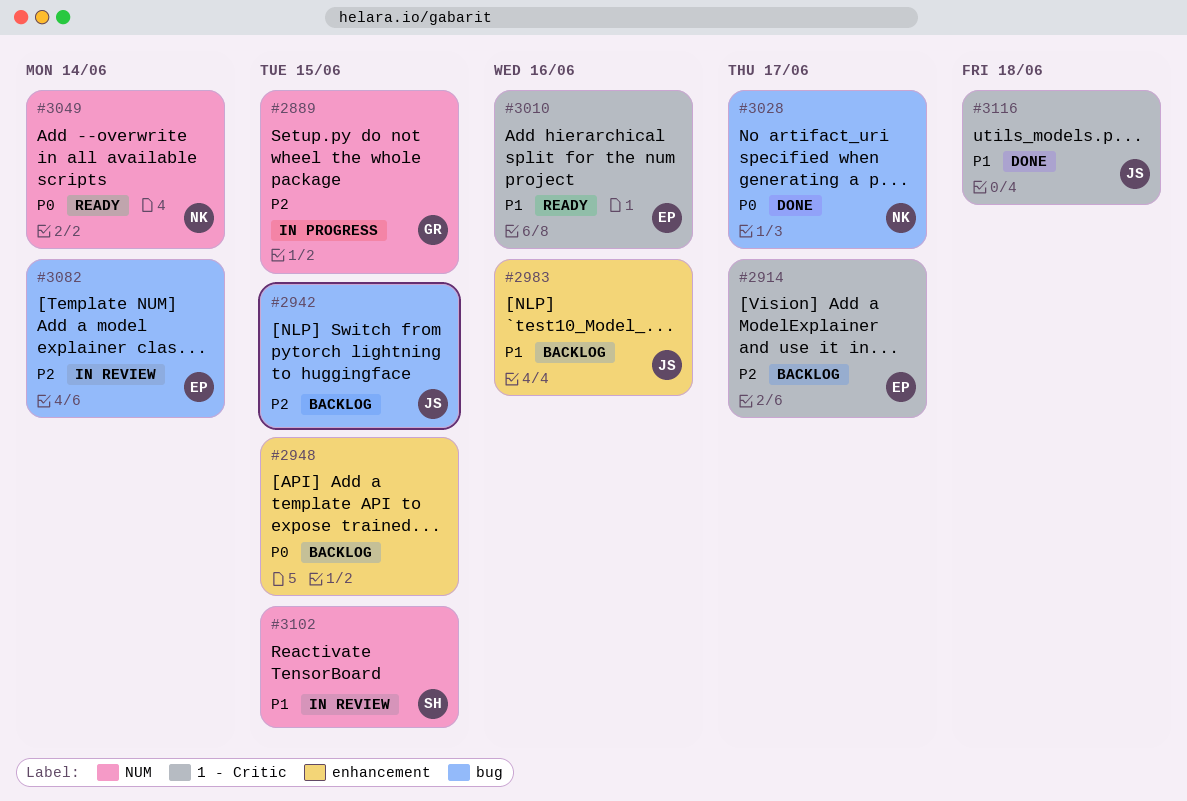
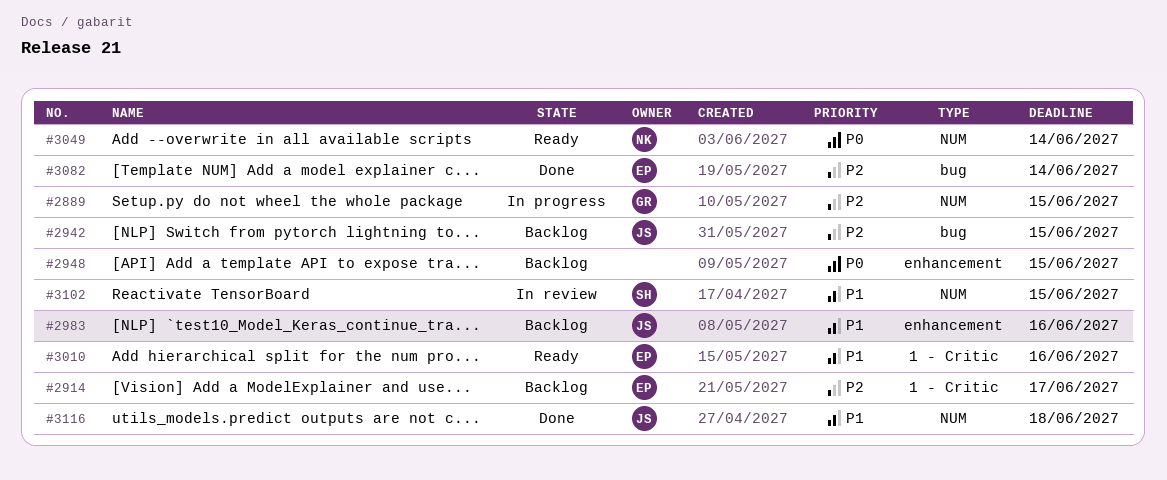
#3028: present -> none
#3082, status: In review -> Done
#3116, label: 1 - Critic -> NUM

